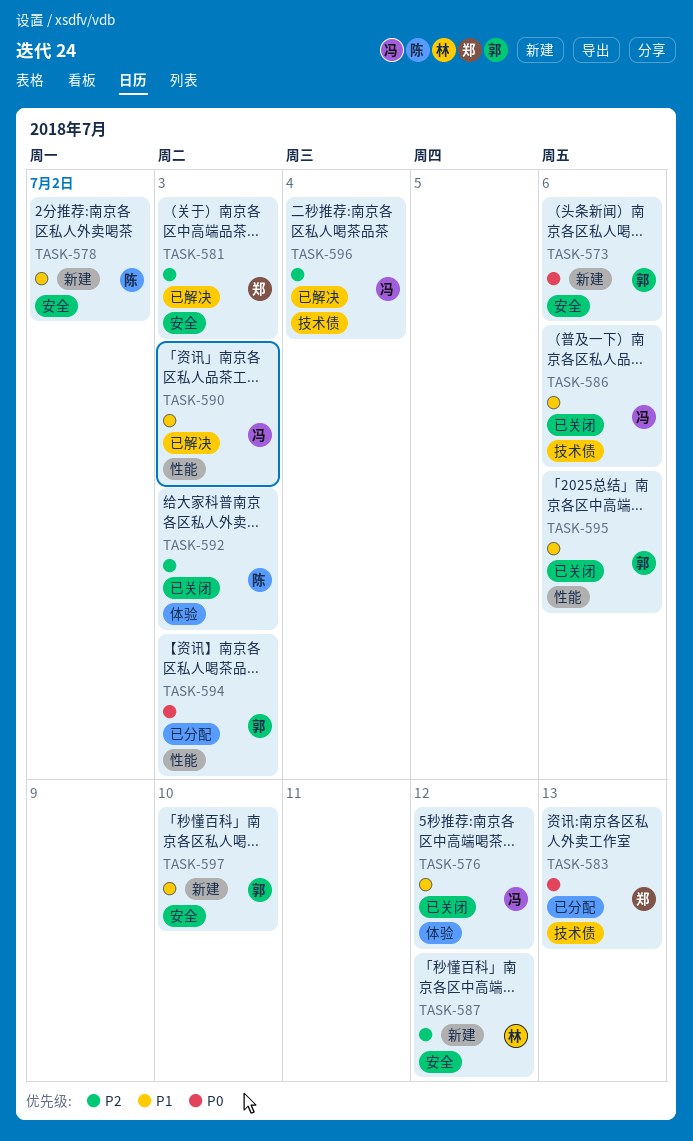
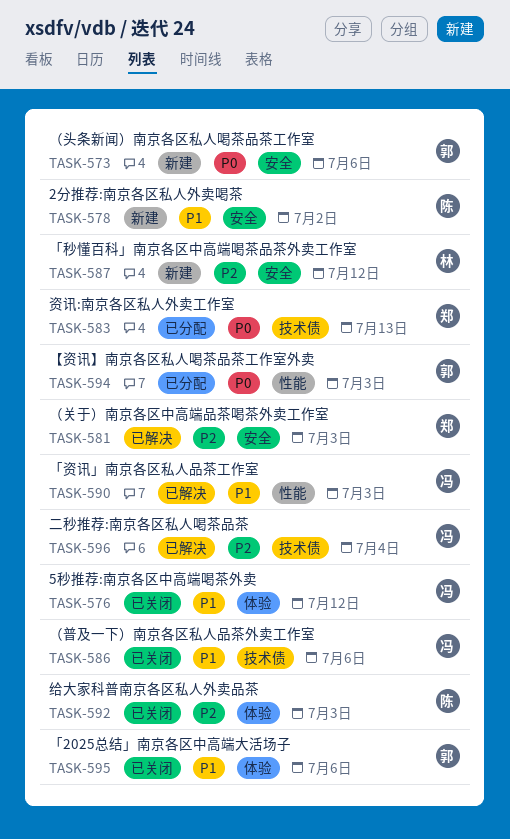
TASK-595, label: 性能 -> 体验
TASK-597: present -> none

